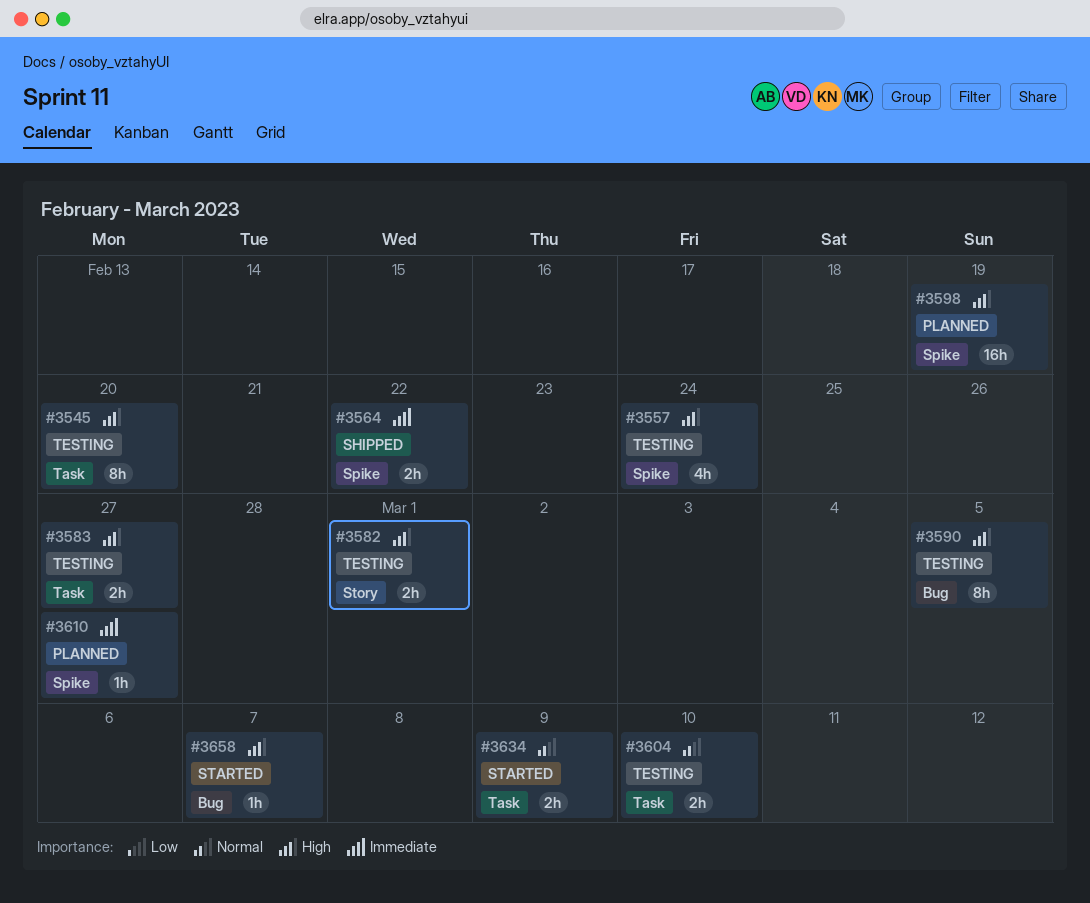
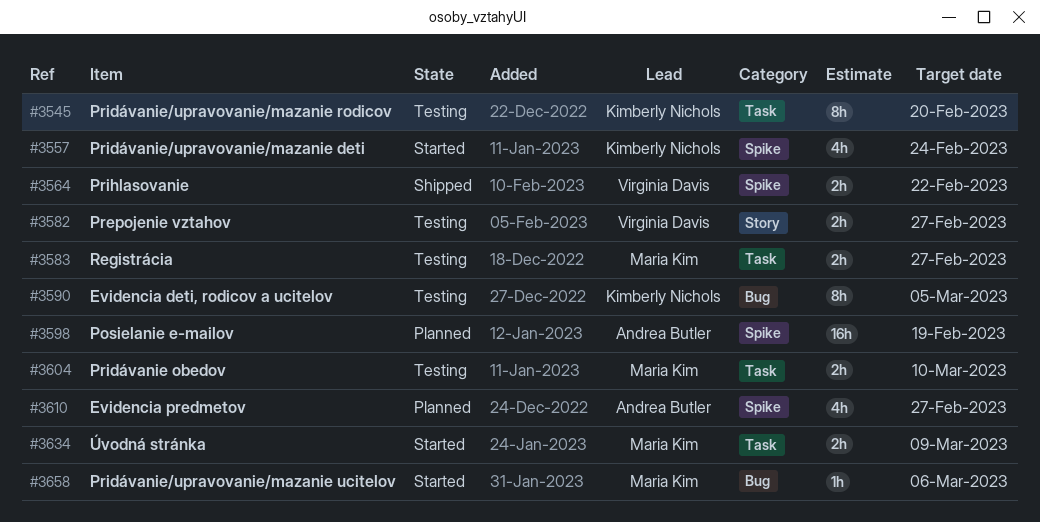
#3557, status: Testing -> Started
#3582, due: Mar 1 -> Feb 27
#3610, estimate: 1h -> 4h
#3658, due: Mar 7 -> Mar 6

